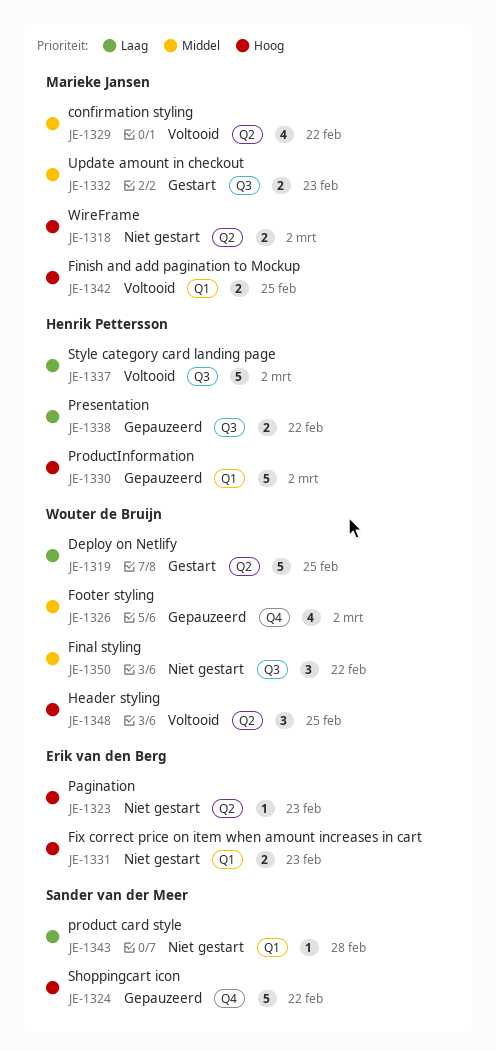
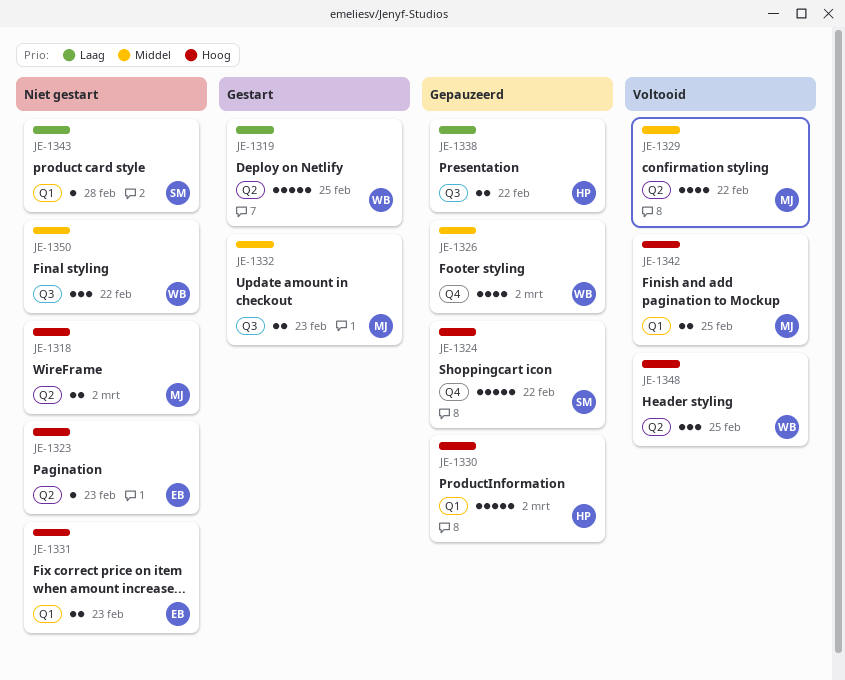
JE-1337: present -> none

